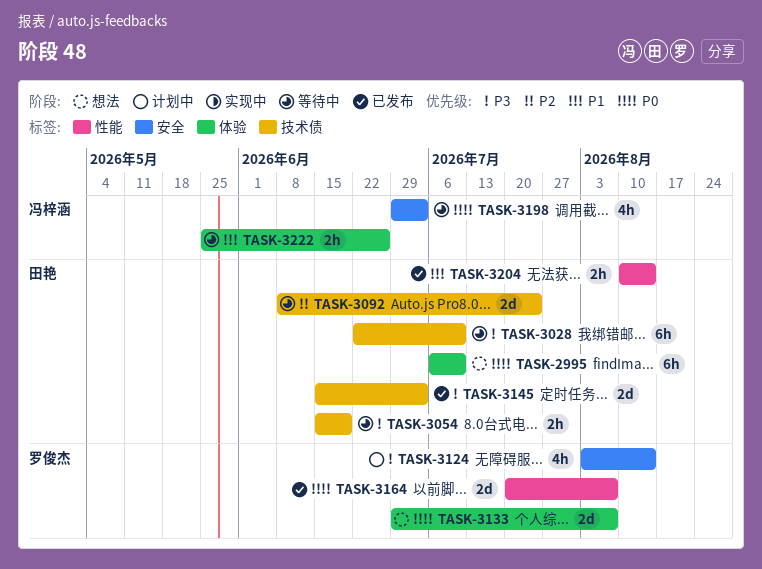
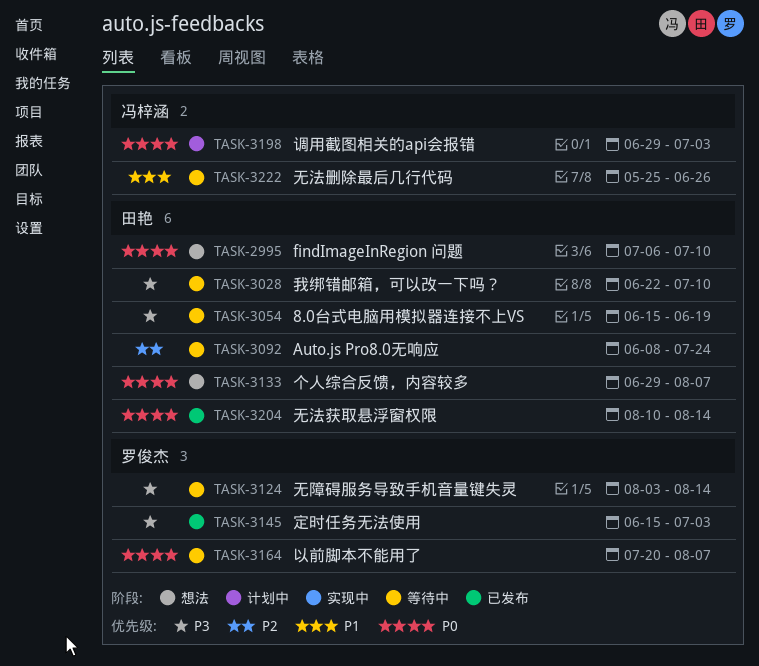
TASK-3124, status: 计划中 -> 等待中
TASK-3133, owner: 罗俊杰 -> 田艳
TASK-3145, owner: 田艳 -> 罗俊杰
TASK-3164, status: 已发布 -> 等待中
TASK-3198, status: 等待中 -> 计划中
TASK-3204, priority: P1 -> P0

